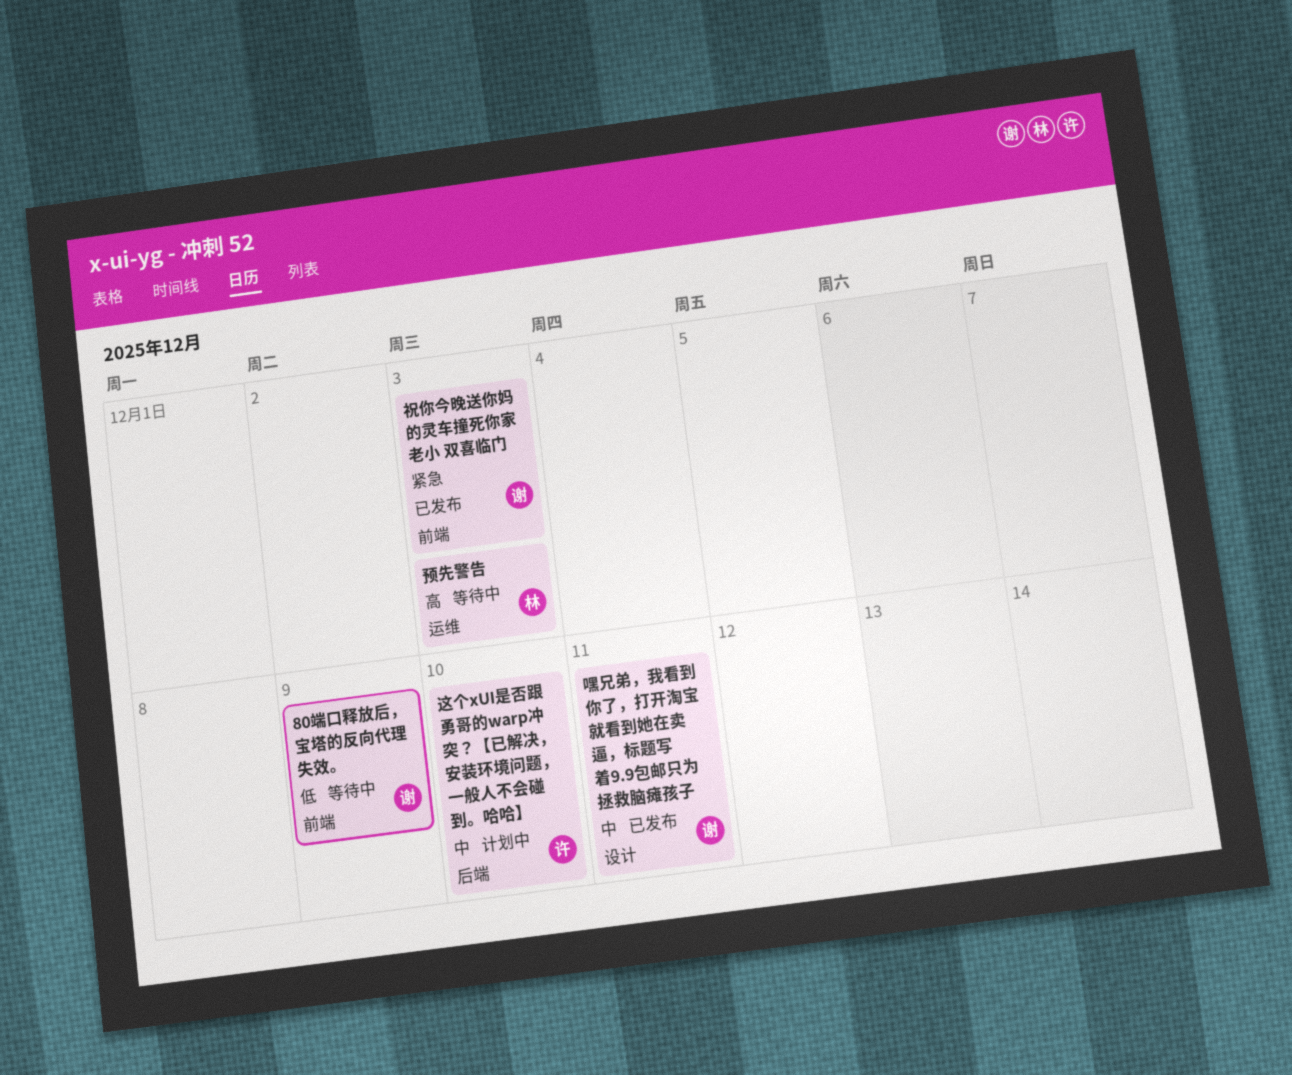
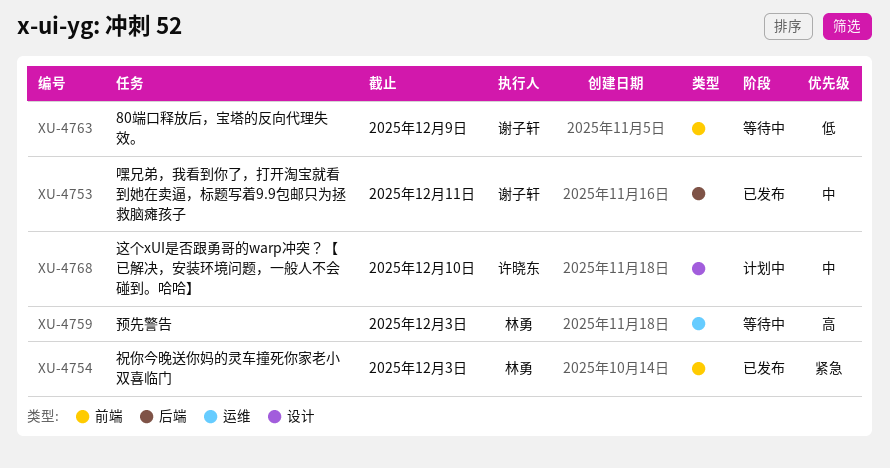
嘿兄弟，我看到你了，打开淘宝就看到她在卖逼，标题写着9.9包邮只为拯救脑瘫孩子, label: 设计 -> 后端
祝你今晚送你妈的灵车撞死你家老小 双喜临门, owner: 谢子轩 -> 林勇
这个xUI是否跟勇哥的warp冲突？【已解决，安装环境问题，一般人不会碰到。哈哈】, label: 后端 -> 设计

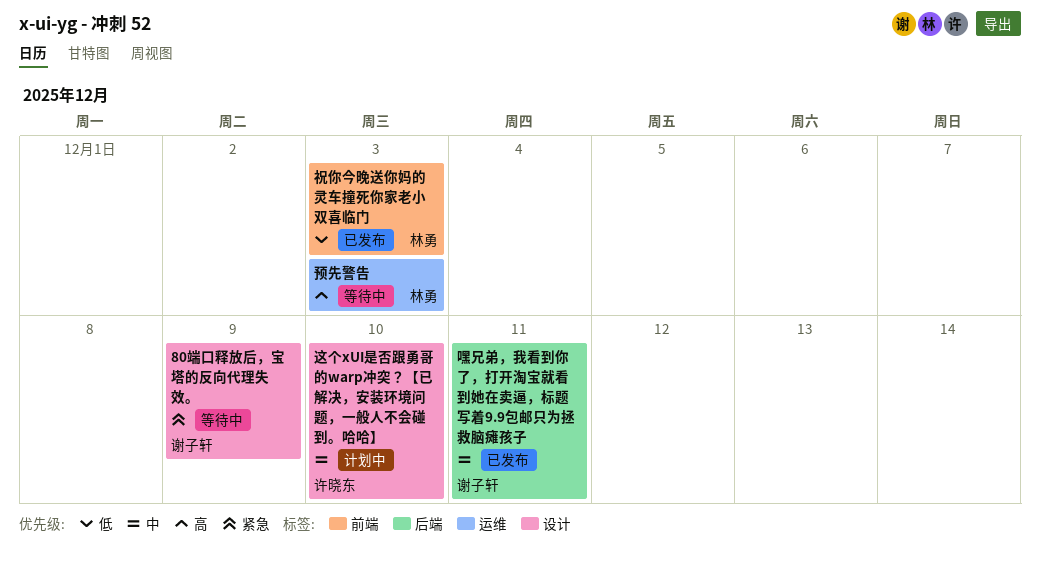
80端口释放后，宝塔的反向代理失效。, priority: 低 -> 紧急
80端口释放后，宝塔的反向代理失效。, label: 前端 -> 设计
祝你今晚送你妈的灵车撞死你家老小 双喜临门, priority: 紧急 -> 低

